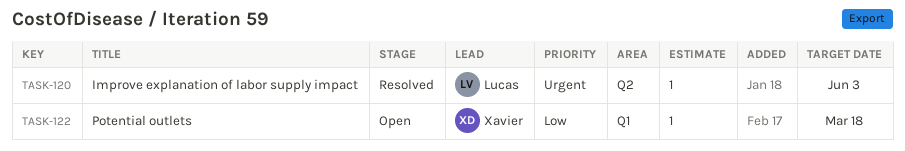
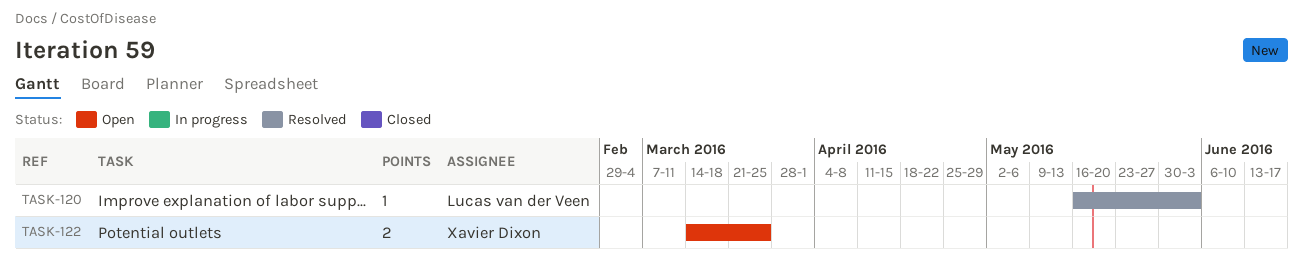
TASK-122, estimate: 1 -> 2
TASK-122, due: Mar 18 -> Mar 25

